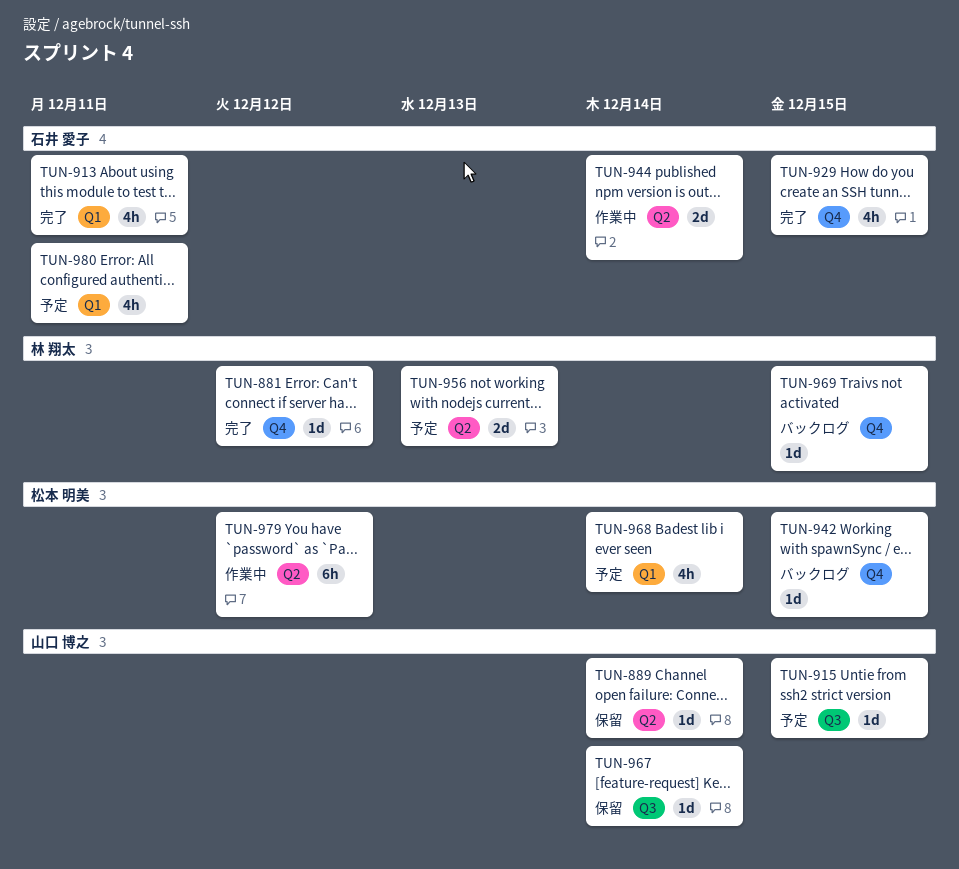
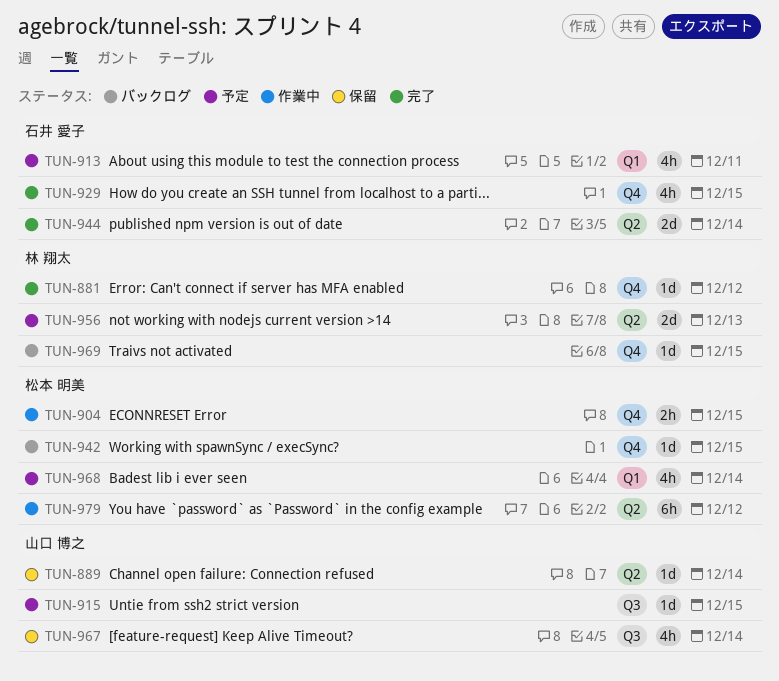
TUN-904: none -> present
TUN-913, status: 完了 -> 予定
TUN-944, status: 作業中 -> 完了
TUN-967, estimate: 1d -> 4h
TUN-980: present -> none

